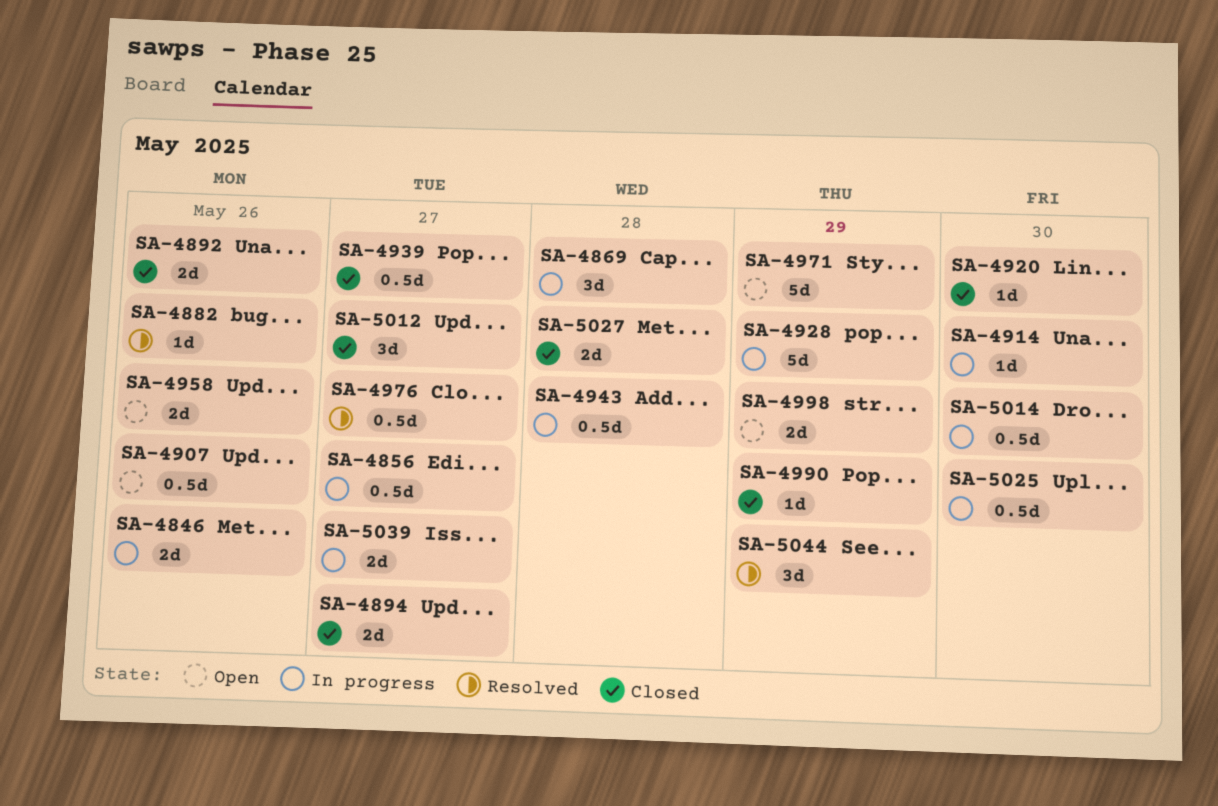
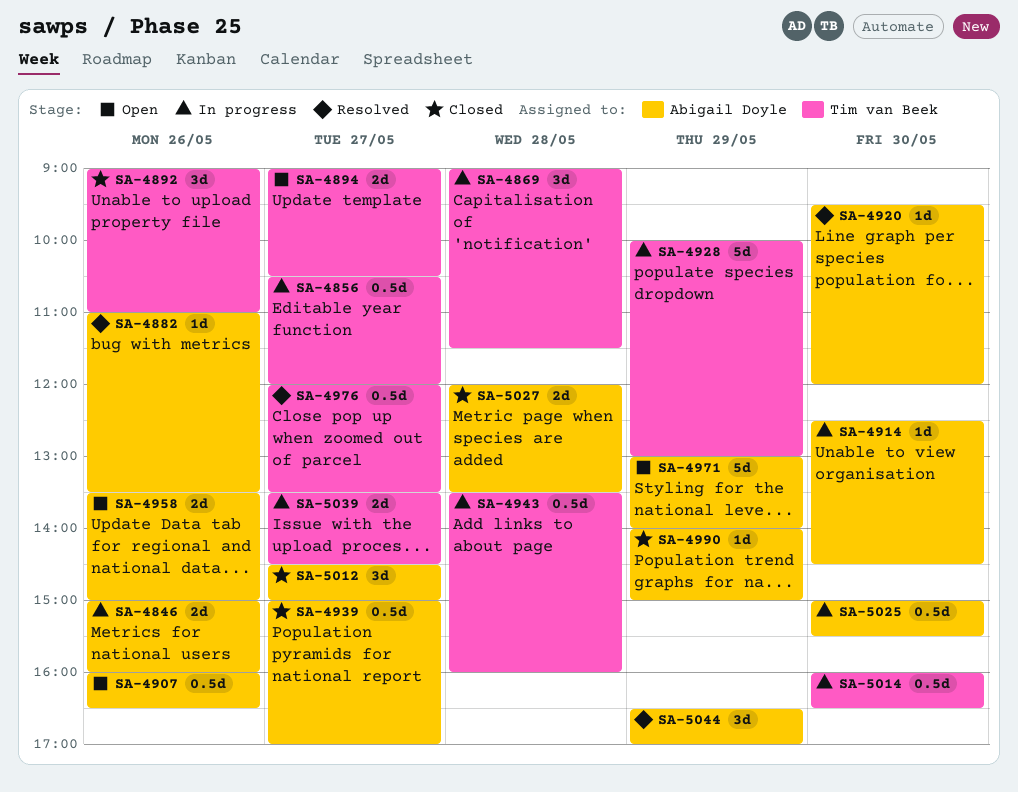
SA-4892, estimate: 2d -> 3d
SA-4894, status: Closed -> Open
SA-4920, status: Closed -> Resolved
SA-4998: present -> none

